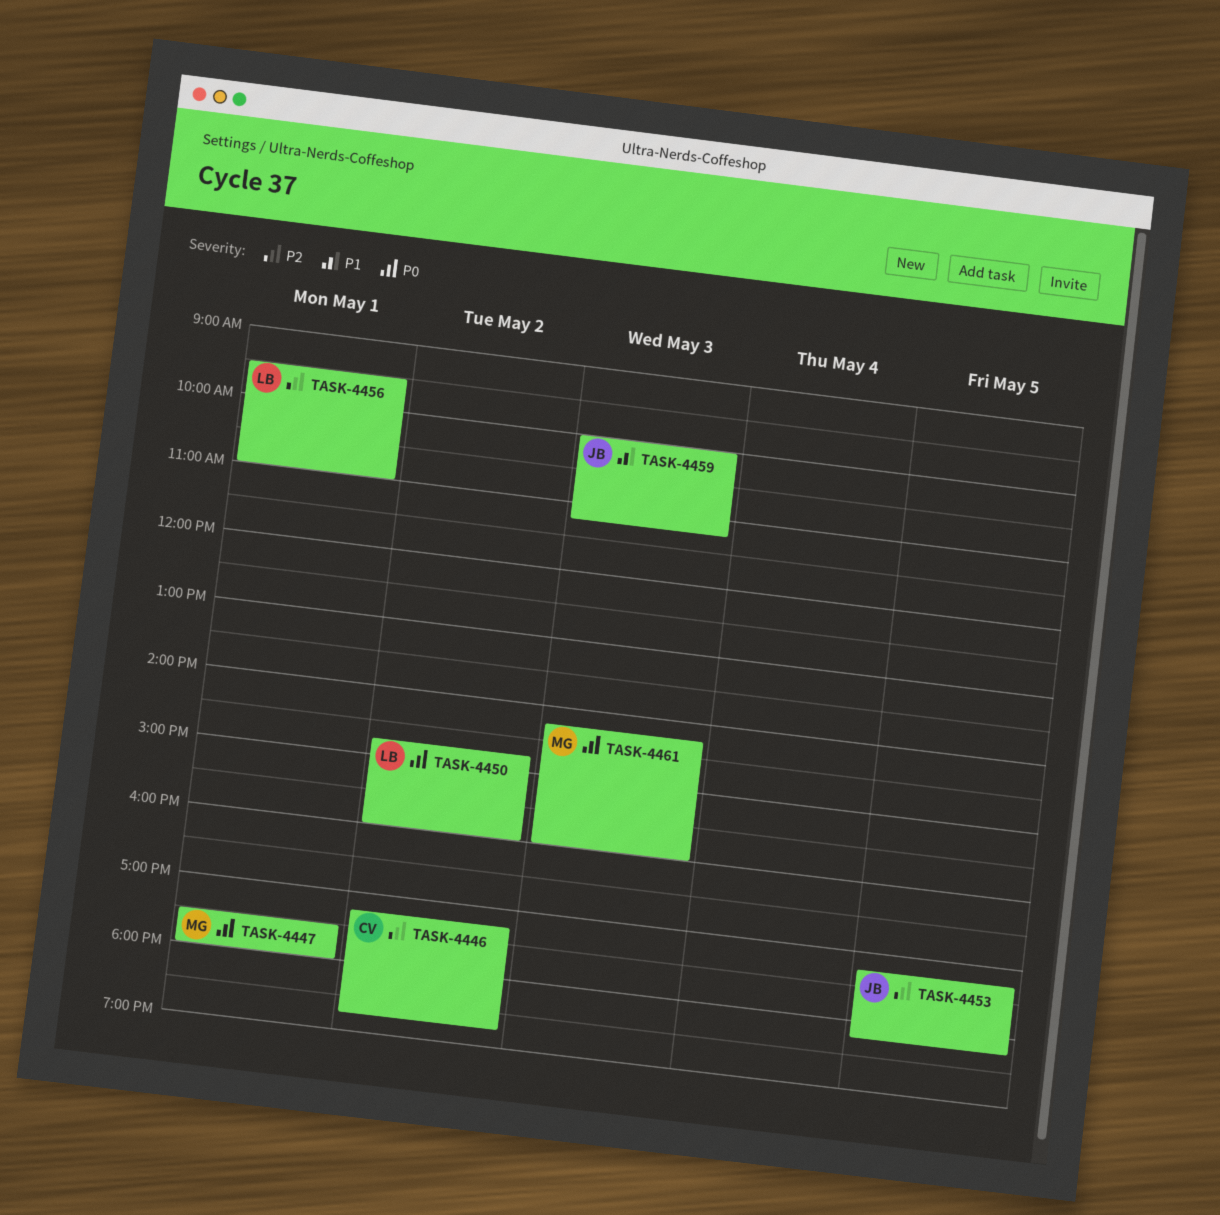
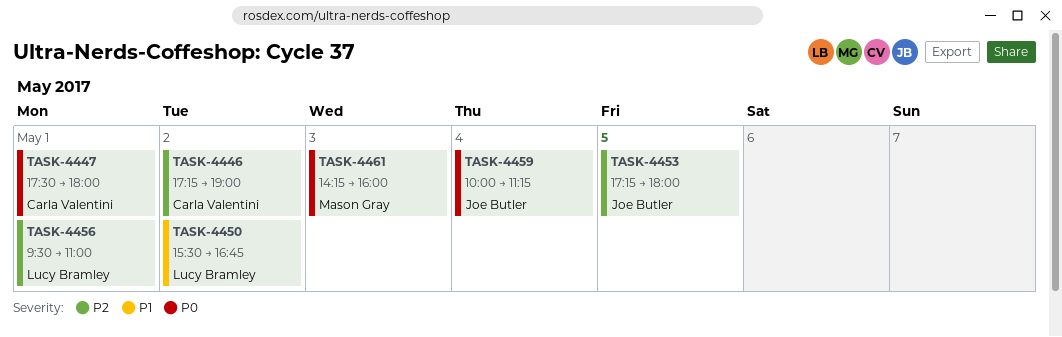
TASK-4446, ends: 18:45 -> 19:00
TASK-4447, owner: Mason Gray -> Carla Valentini
TASK-4450, priority: P0 -> P1
TASK-4450, begins: 14:45 -> 15:30
TASK-4450, ends: 16:00 -> 16:45
TASK-4453, ends: 18:15 -> 18:00
TASK-4459, priority: P1 -> P0
TASK-4459, day: May 3 -> May 4

